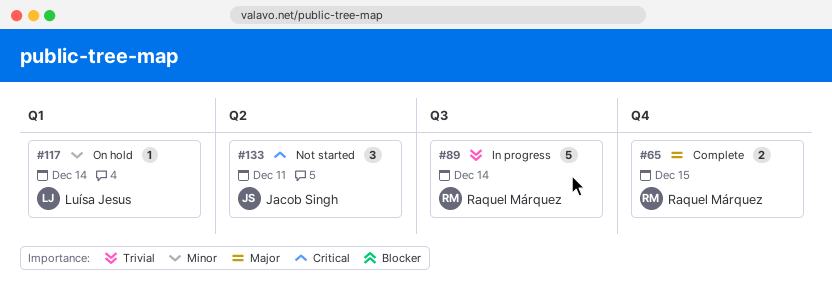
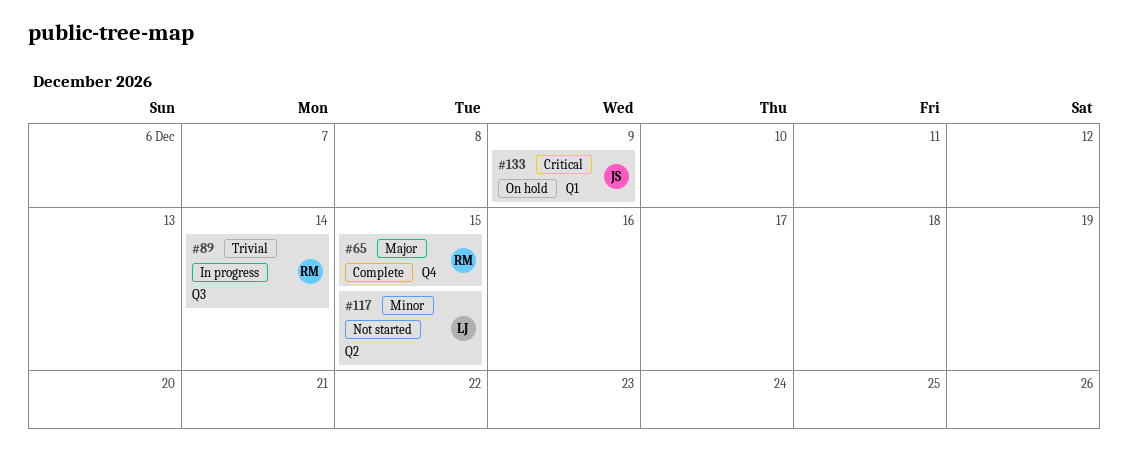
#117, status: On hold -> Not started
#117, label: Q1 -> Q2
#117, due: Dec 14 -> Dec 15
#133, status: Not started -> On hold
#133, label: Q2 -> Q1
#133, due: Dec 11 -> Dec 9

